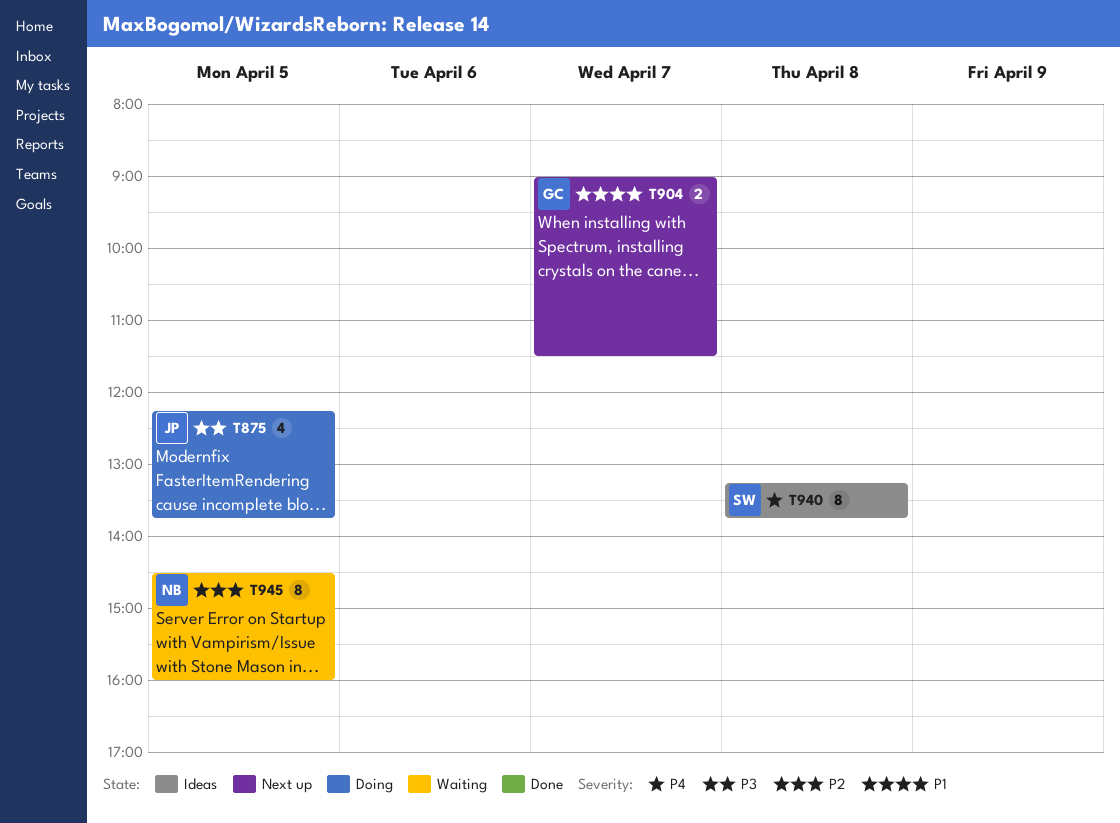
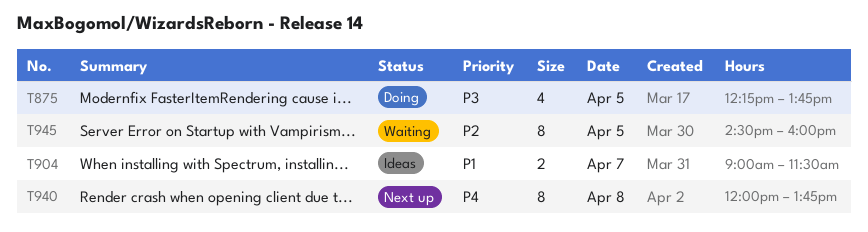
T904, status: Next up -> Ideas
T940, status: Ideas -> Next up
T940, begins: 13:15 -> 12:00

